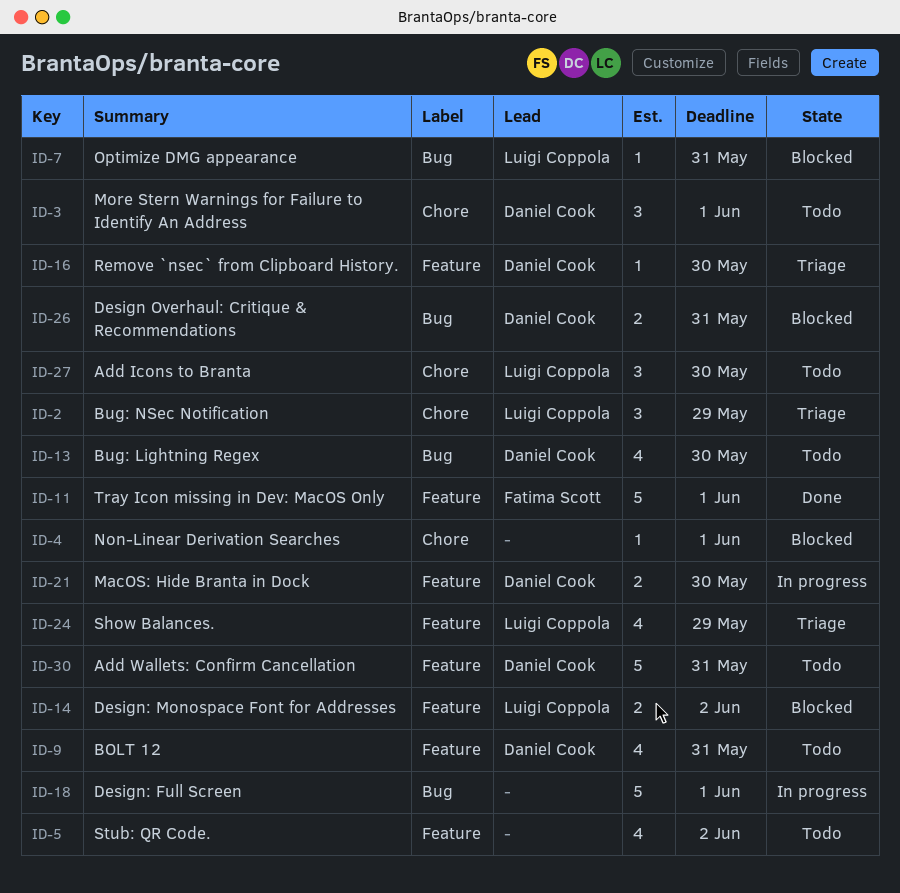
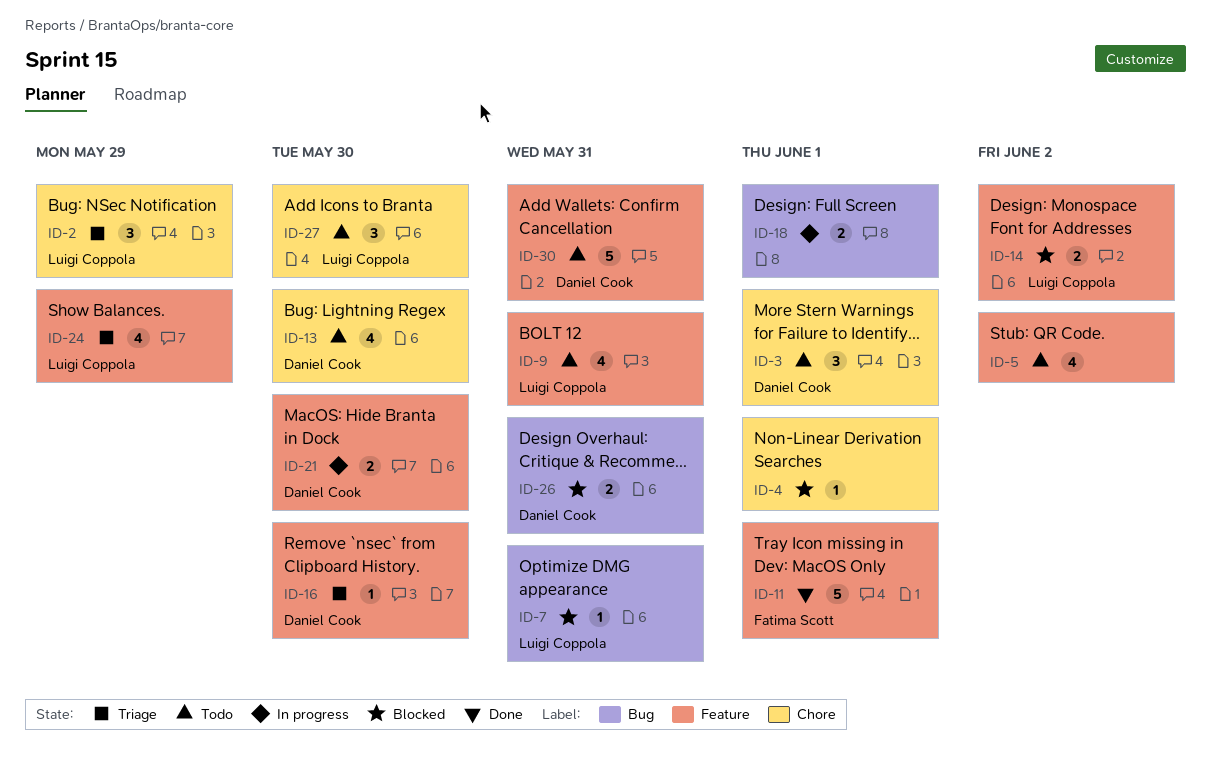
ID-9, owner: Daniel Cook -> Luigi Coppola
ID-13, label: Bug -> Chore
ID-18, estimate: 5 -> 2

